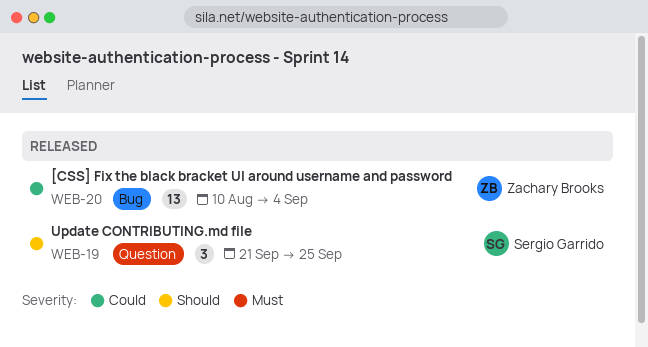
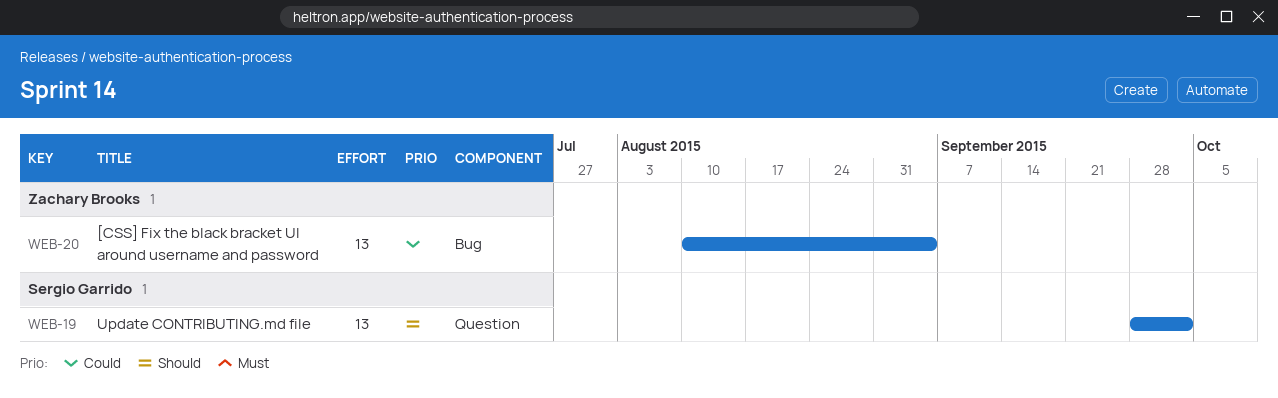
WEB-19, estimate: 3 -> 13
WEB-19, start: Sep 21 -> Sep 28
WEB-19, due: Sep 25 -> Oct 2

